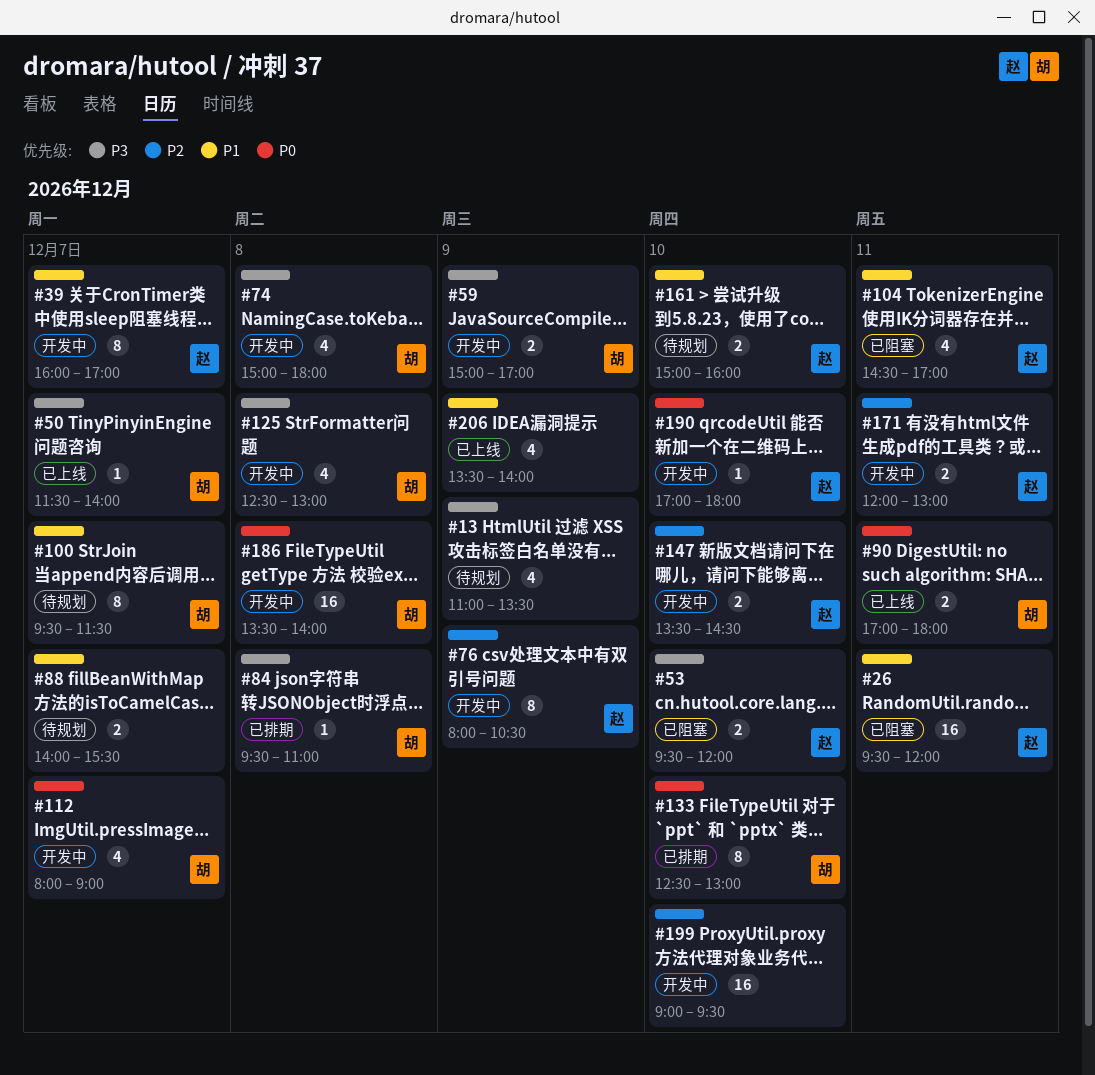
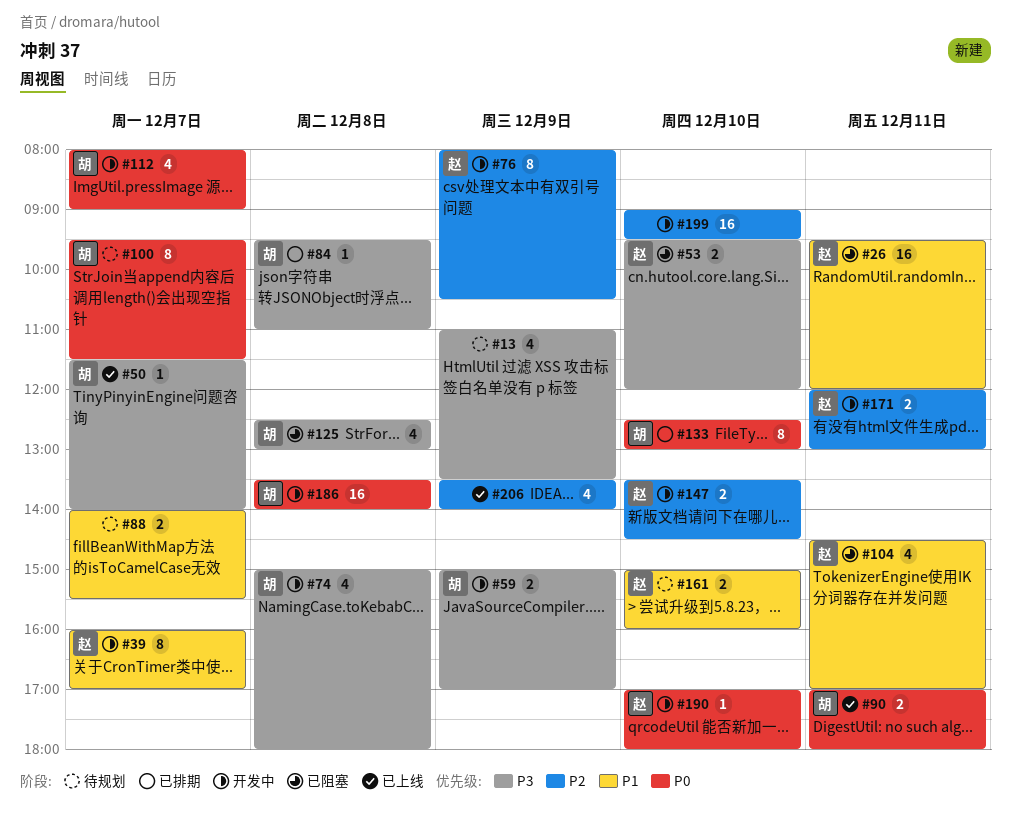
#100, priority: P1 -> P0
#125, status: 开发中 -> 已阻塞
#206, priority: P1 -> P2

